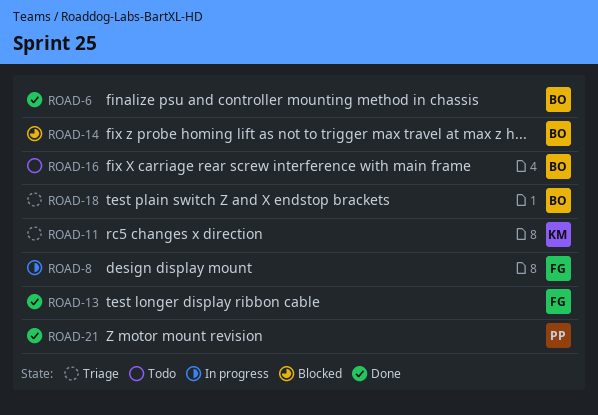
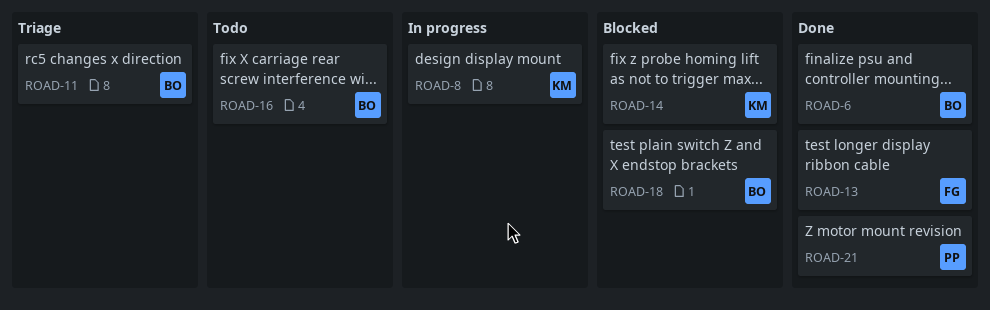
ROAD-8, owner: FG -> KM
ROAD-11, owner: KM -> BO
ROAD-14, owner: BO -> KM
ROAD-18, status: Triage -> Blocked

